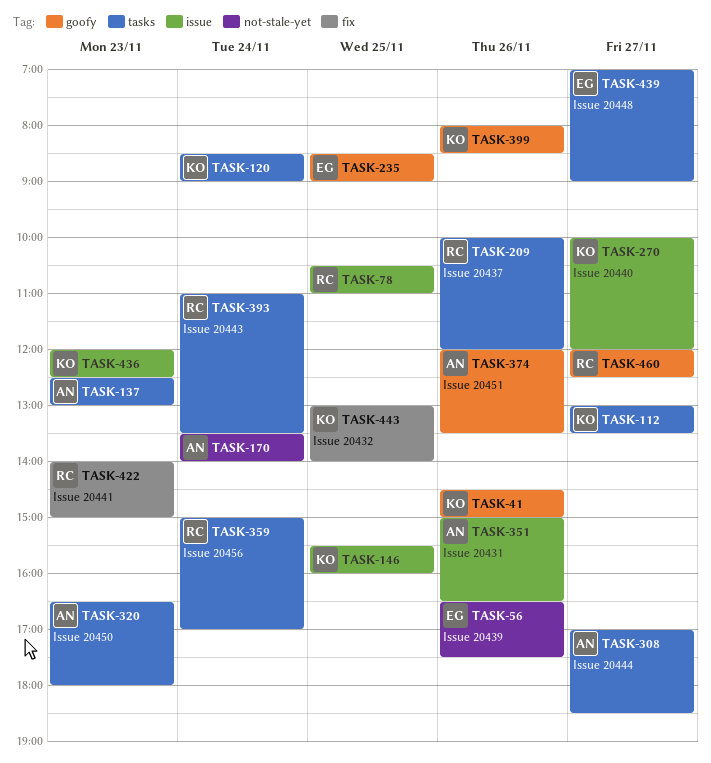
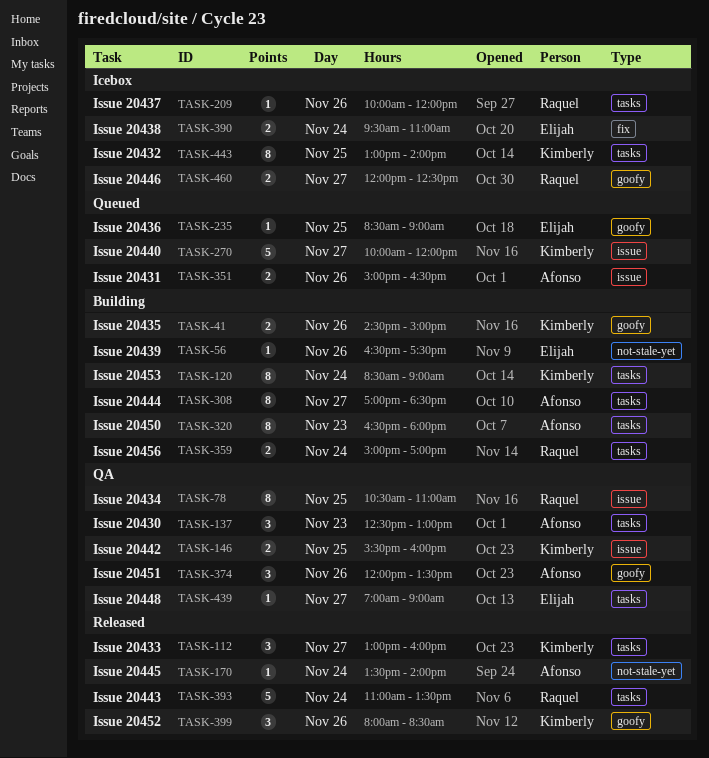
TASK-112, ends: 13:30 -> 16:00
TASK-390: none -> present
TASK-422: present -> none
TASK-436: present -> none
TASK-443, label: fix -> tasks

